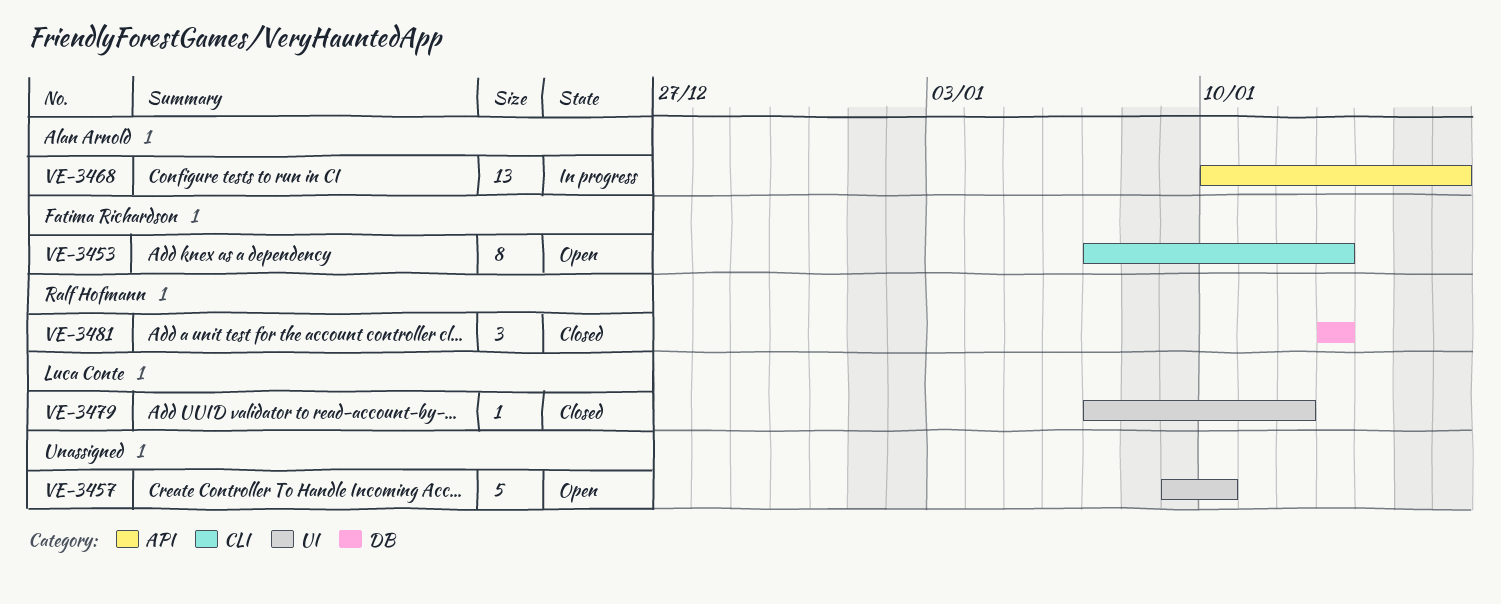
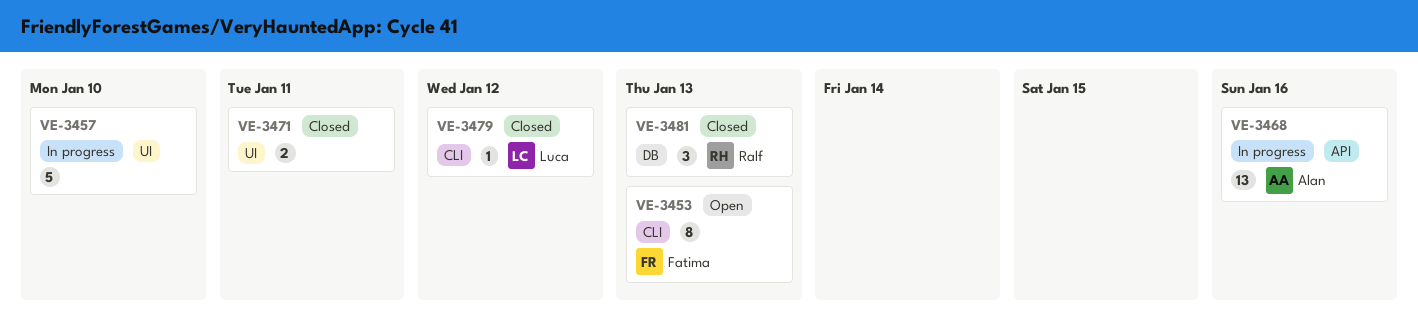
VE-3457, status: Open -> In progress
VE-3471: none -> present
VE-3479, label: UI -> CLI

